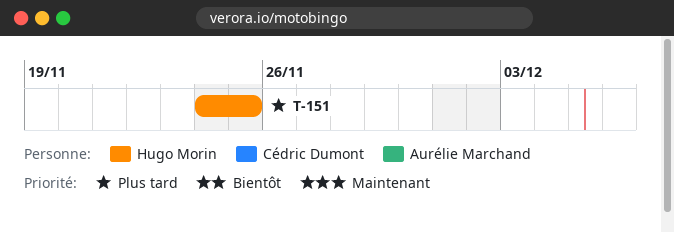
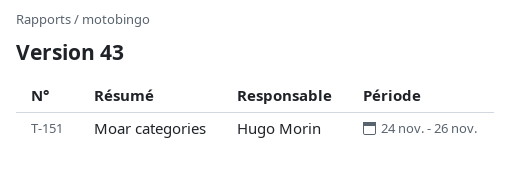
T-151, due: Nov 25 -> Nov 26

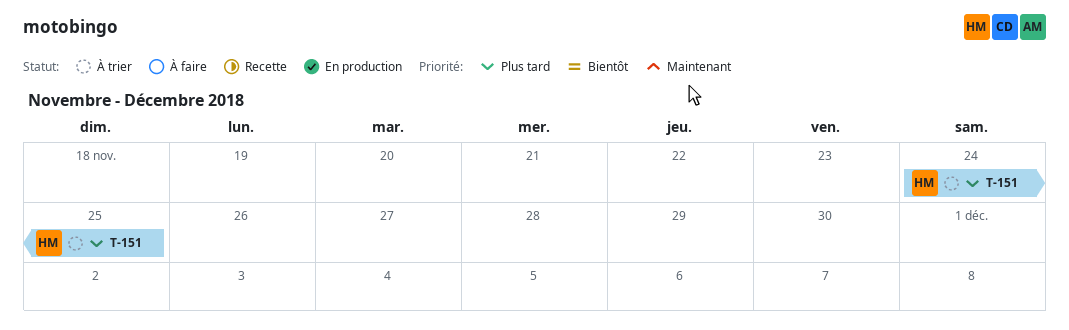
T-151, due: Nov 26 -> Nov 25

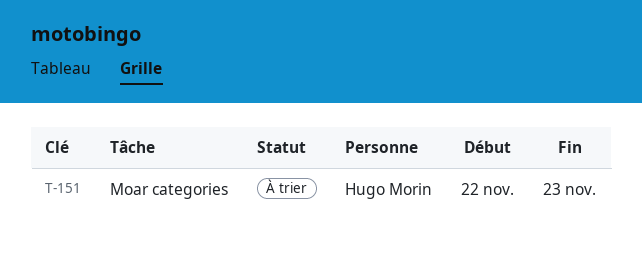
T-151, start: Nov 24 -> Nov 22
T-151, due: Nov 25 -> Nov 23

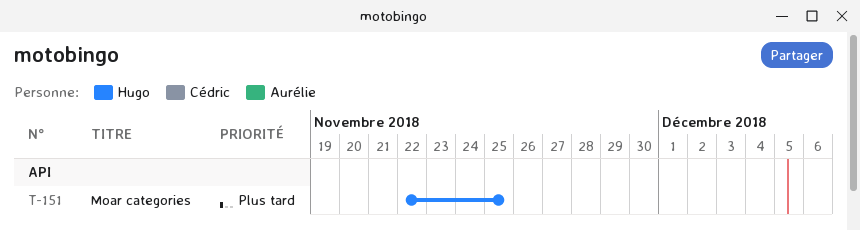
T-151, due: Nov 23 -> Nov 25

